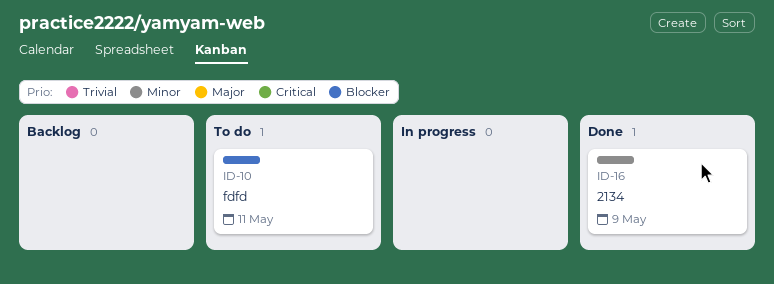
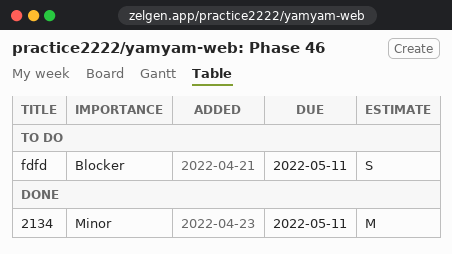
2134, due: May 9 -> May 11

